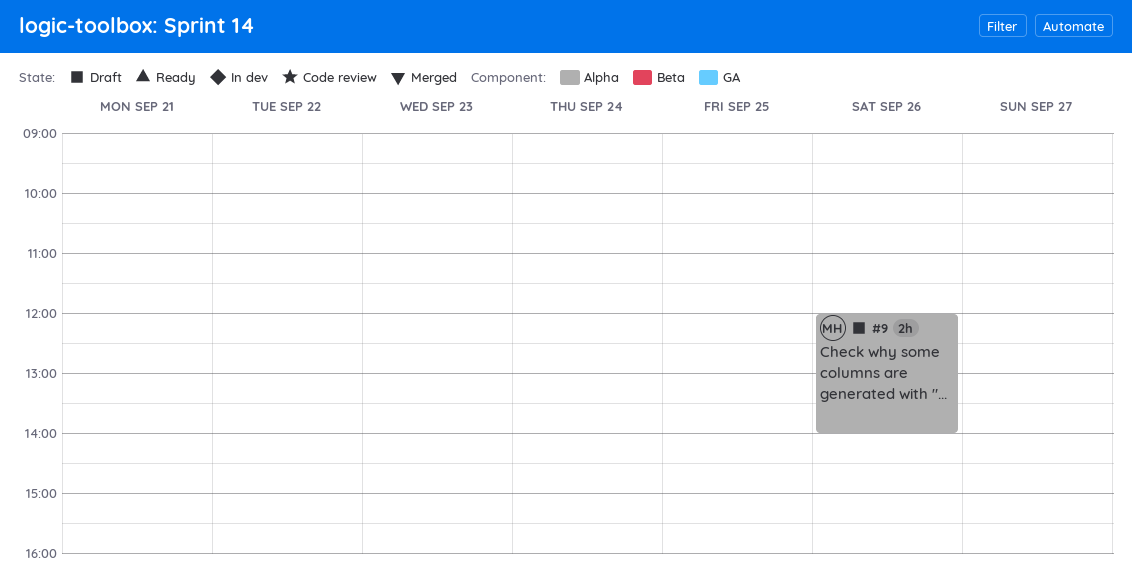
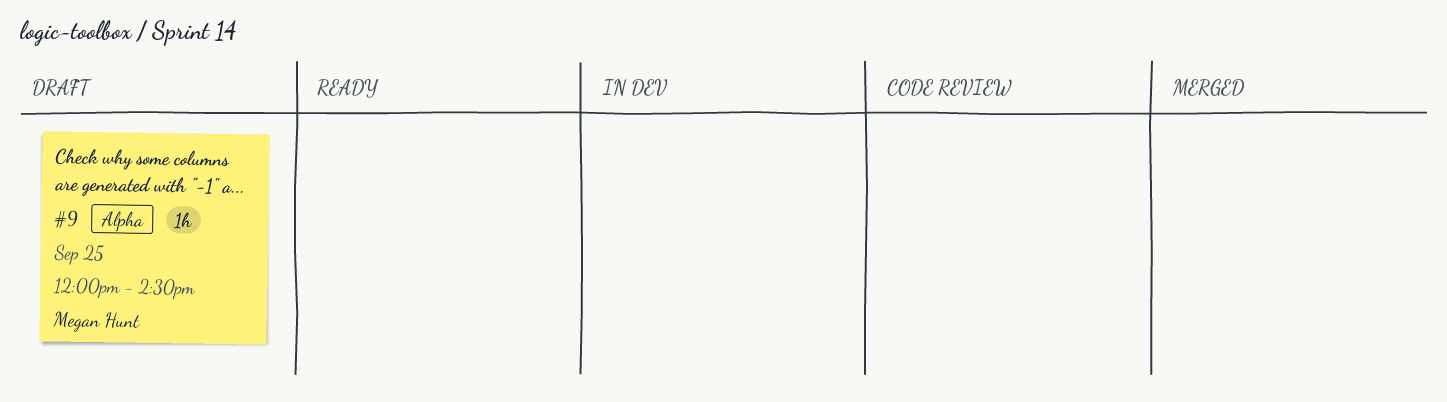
#9, estimate: 2h -> 1h
#9, day: Sep 26 -> Sep 25
#9, ends: 14:00 -> 14:30

